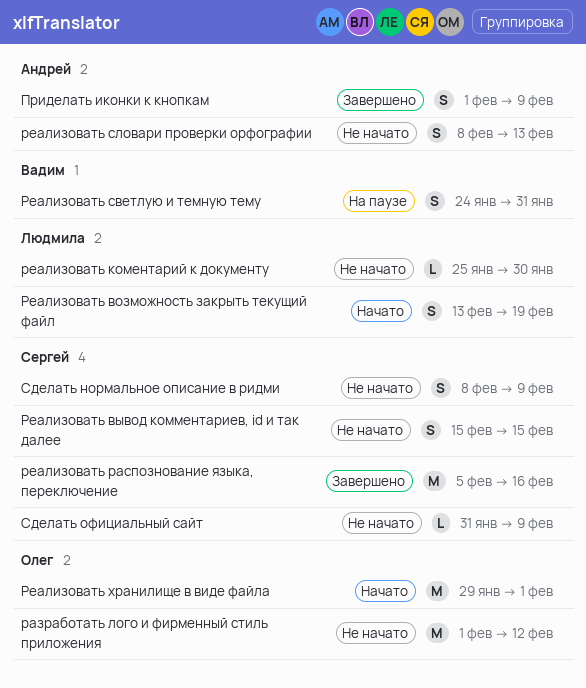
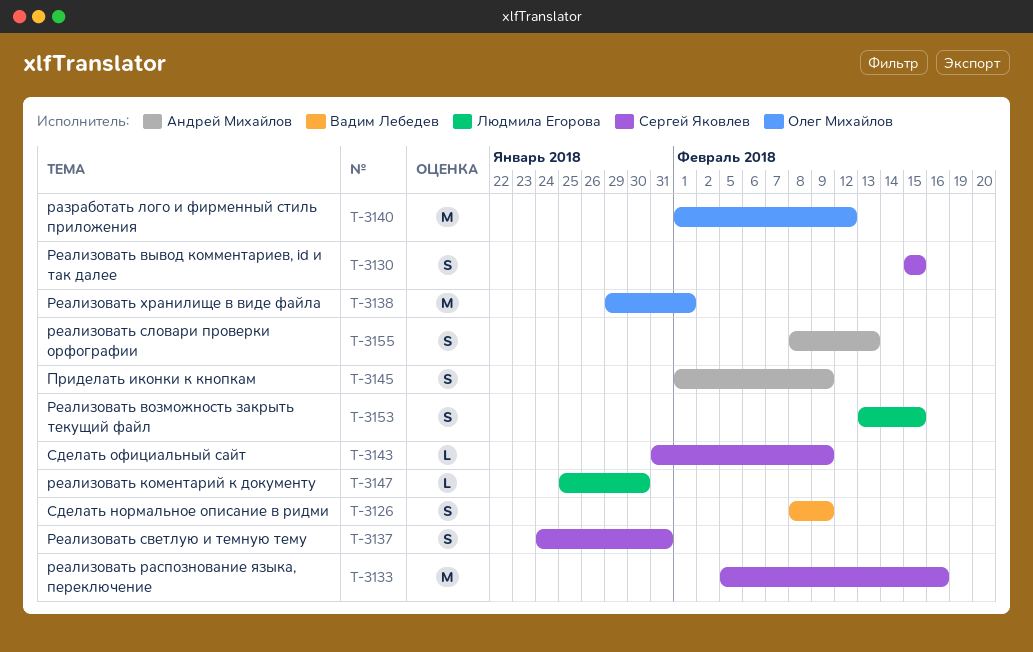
Реализовать возможность закрыть текущий файл, due: Feb 19 -> Feb 15
Реализовать светлую и темную тему, owner: Вадим Лебедев -> Сергей Яковлев
Сделать нормальное описание в ридми, owner: Сергей Яковлев -> Вадим Лебедев

